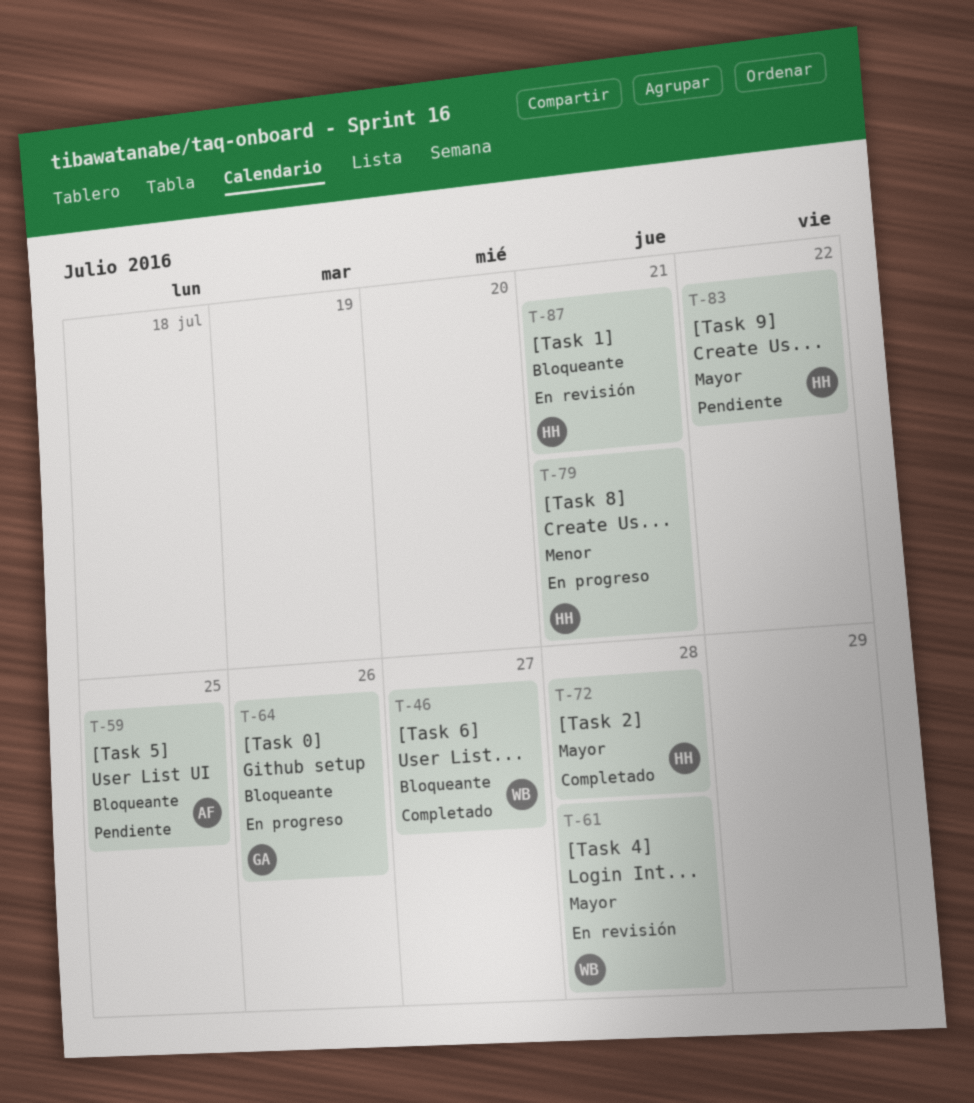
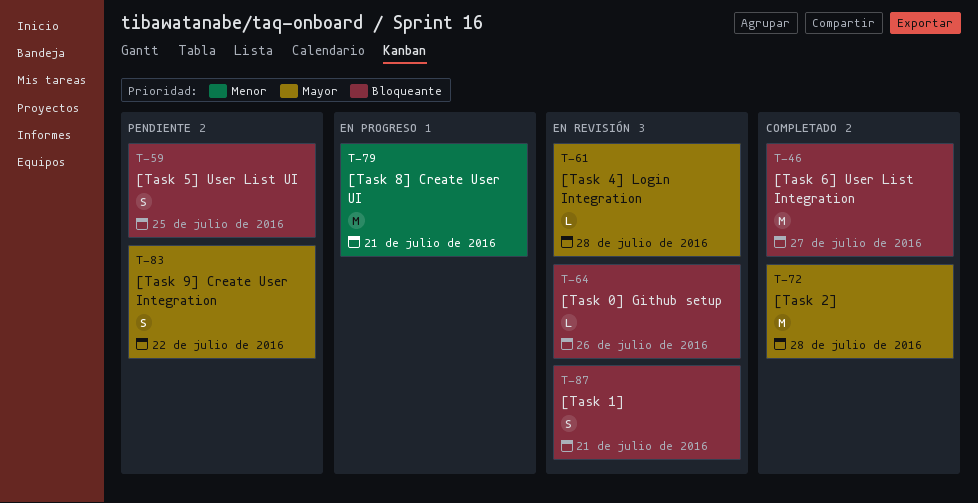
T-64, status: En progreso -> En revisión

